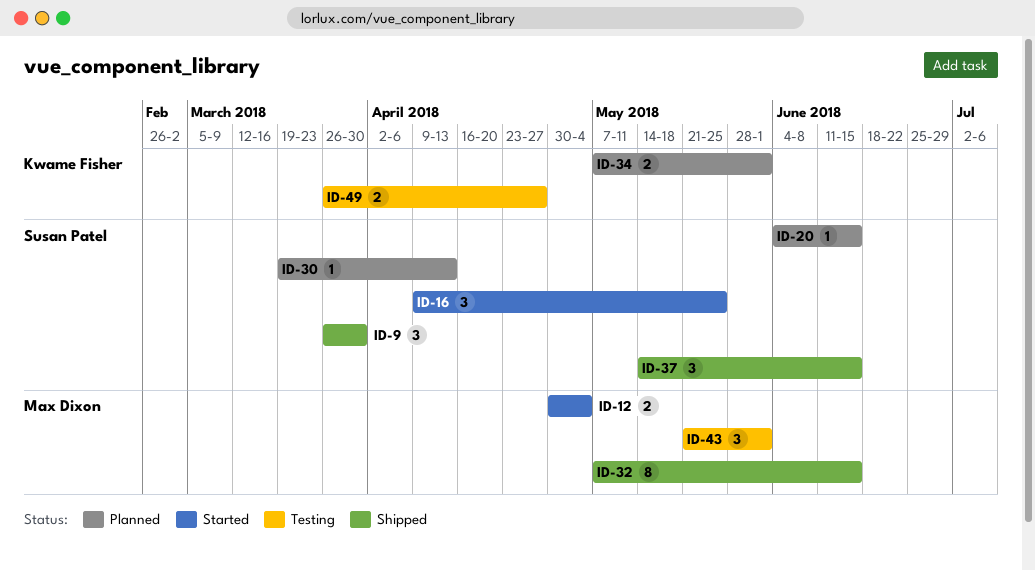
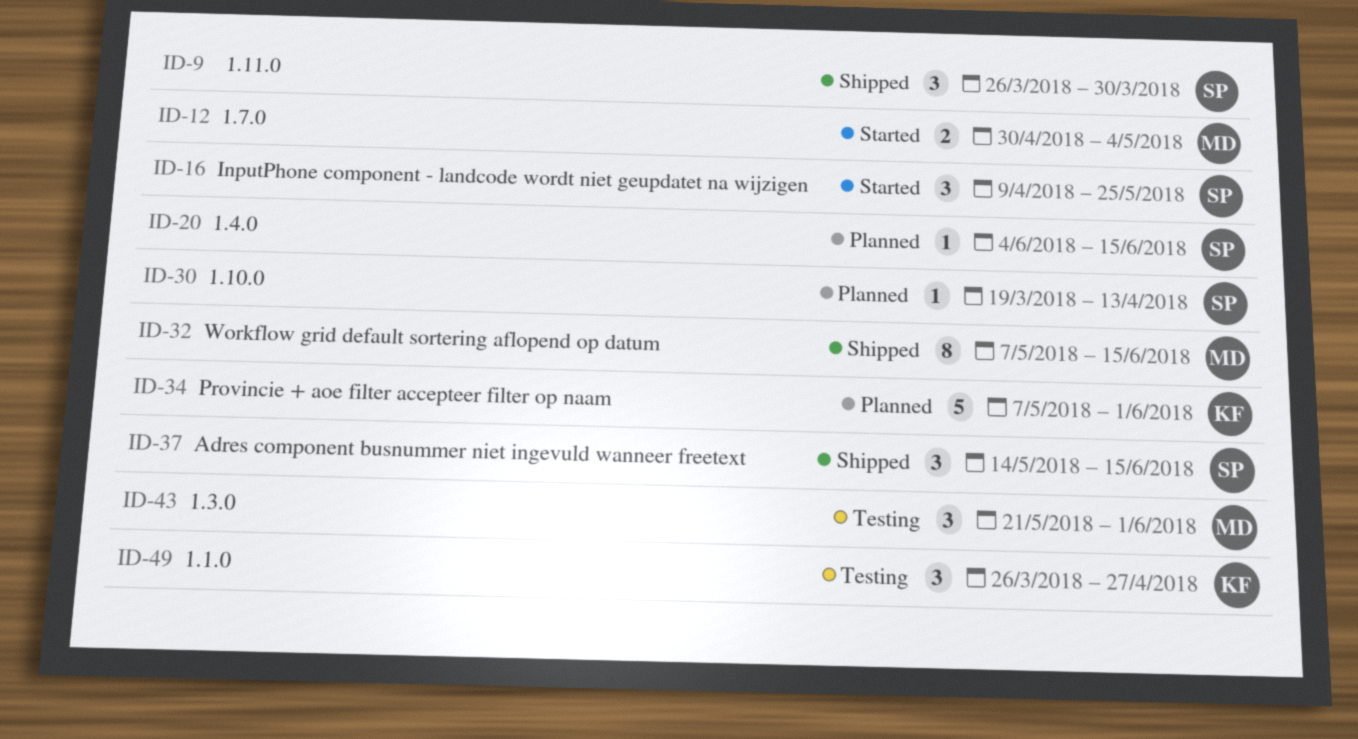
ID-34, estimate: 2 -> 5
ID-49, estimate: 2 -> 3

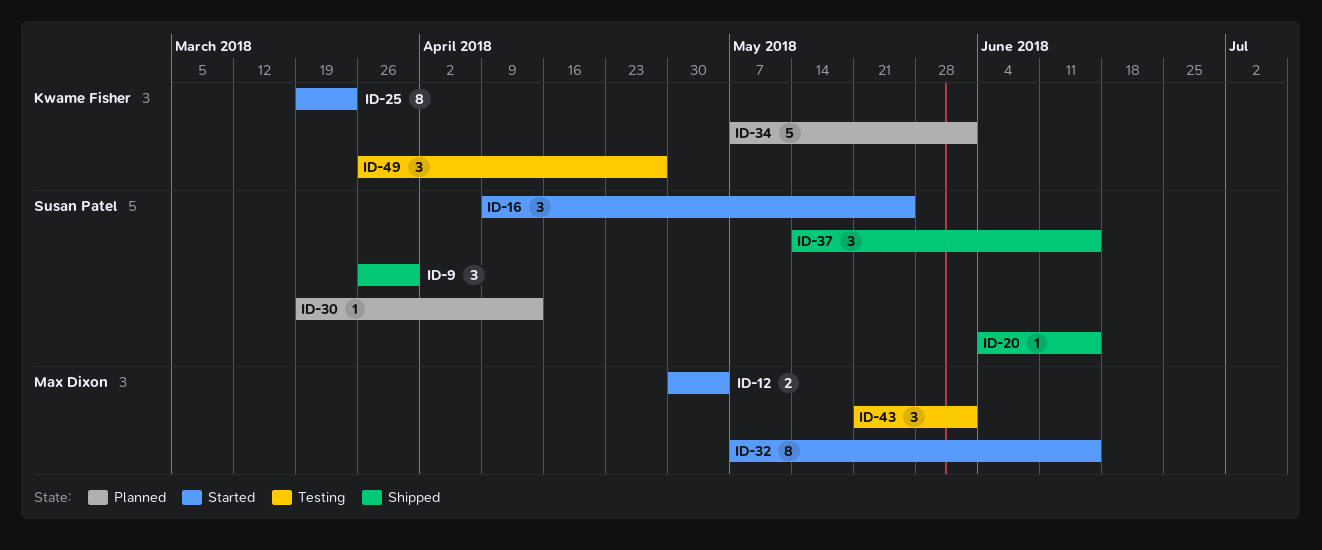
ID-20, status: Planned -> Shipped
ID-25: none -> present
ID-32, status: Shipped -> Started

